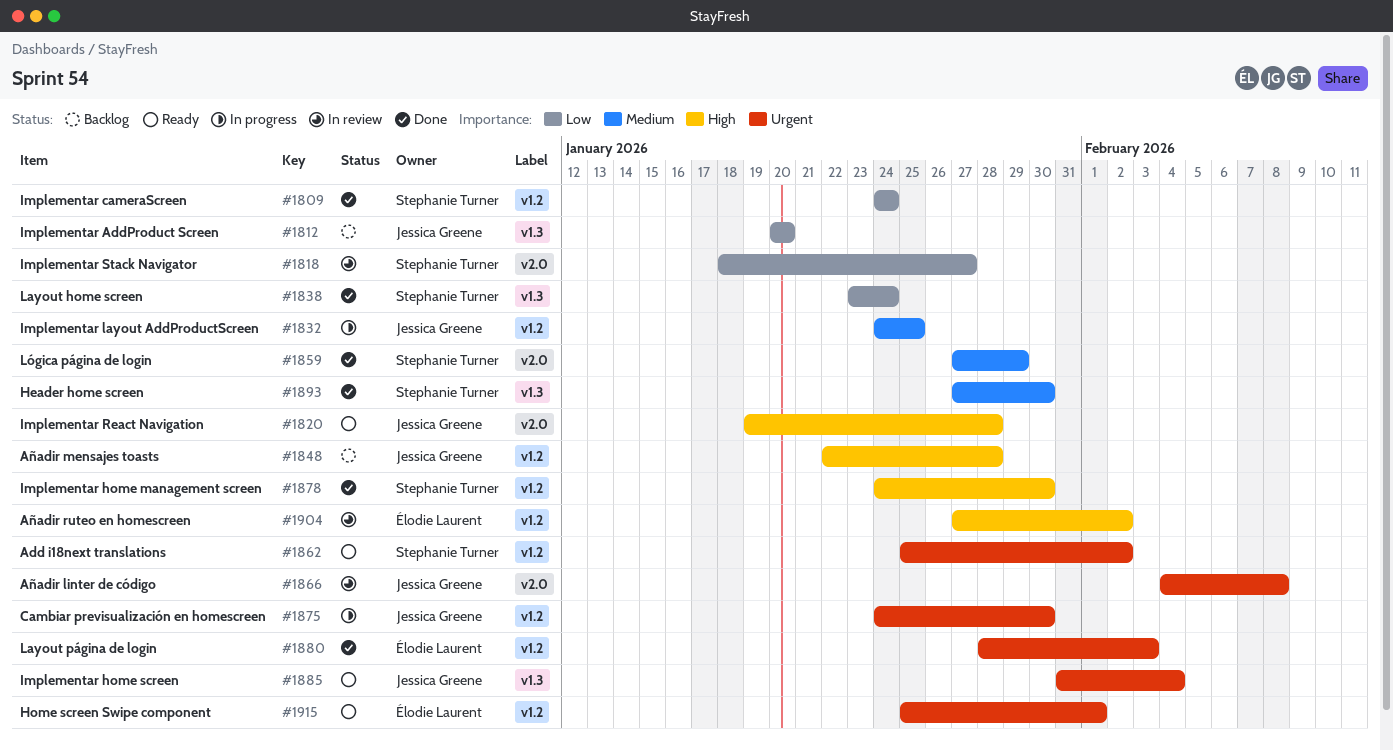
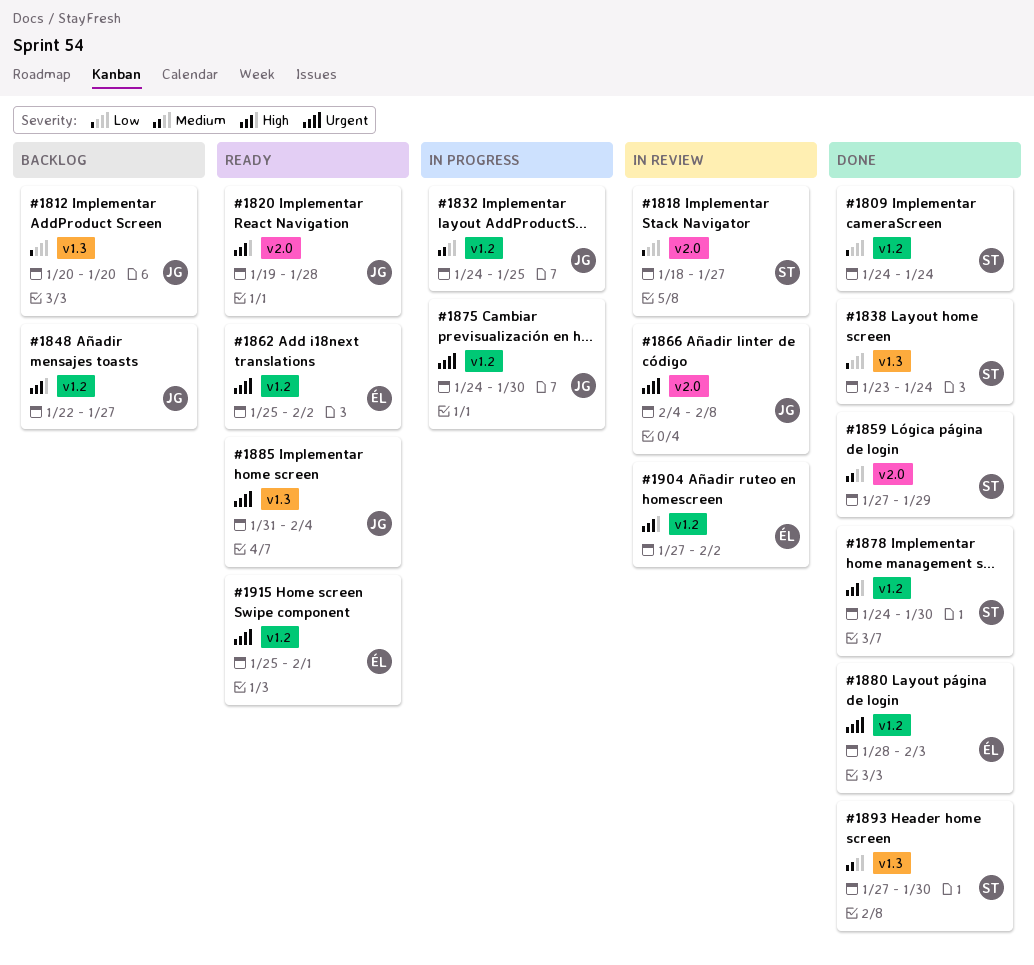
#1848, due: Jan 28 -> Jan 27
#1862, owner: Stephanie Turner -> Élodie Laurent

